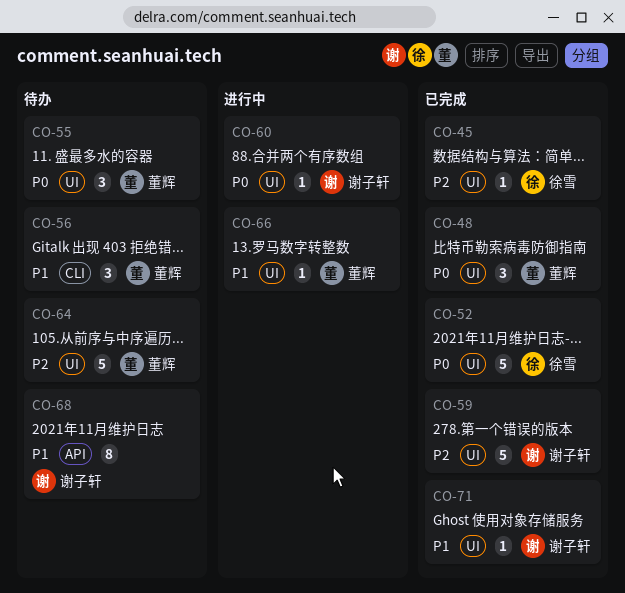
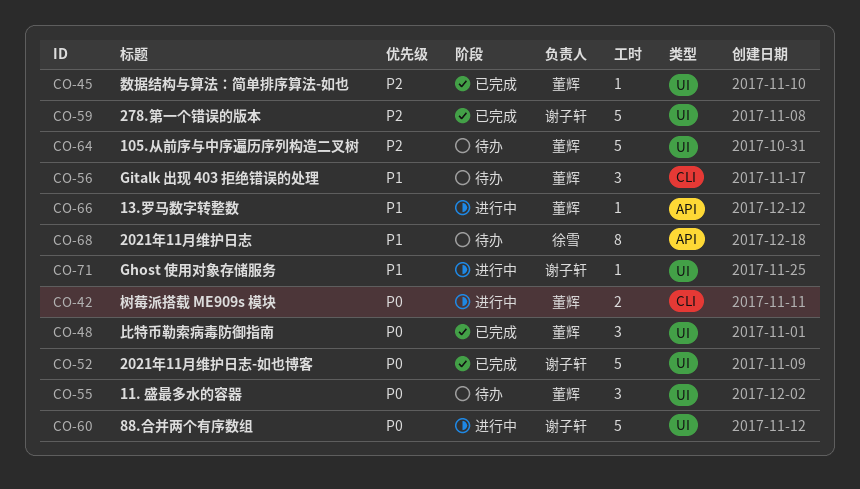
CO-42: none -> present
CO-45, owner: 徐雪 -> 董辉
CO-52, owner: 徐雪 -> 谢子轩
CO-60, estimate: 1 -> 5
CO-66, label: UI -> API
CO-68, owner: 谢子轩 -> 徐雪
CO-71, status: 已完成 -> 进行中

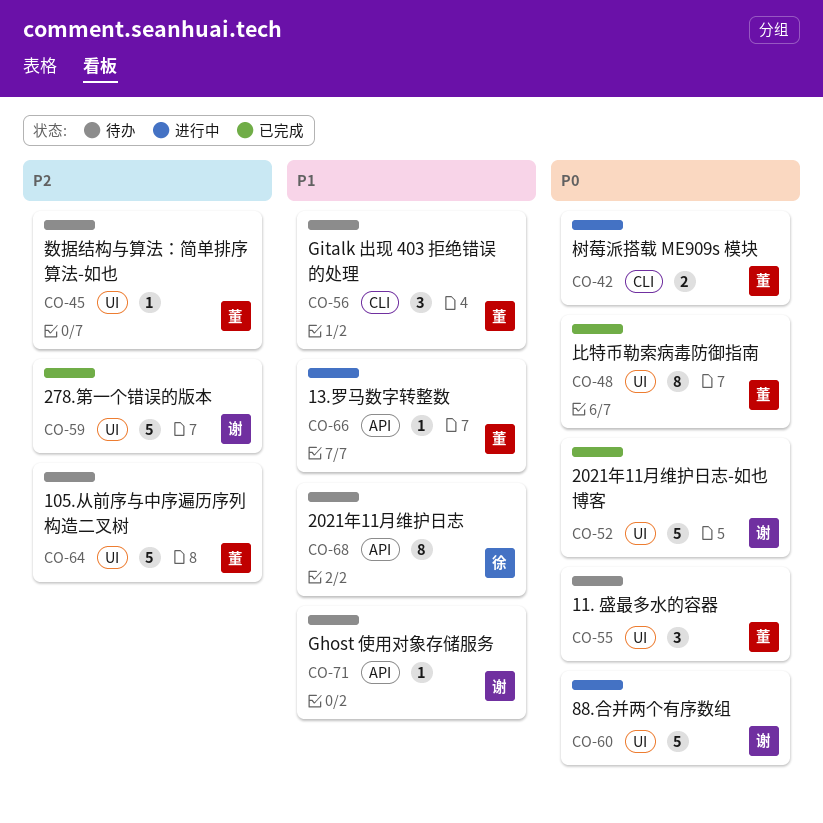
CO-45, status: 已完成 -> 待办
CO-48, estimate: 3 -> 8
CO-71, status: 进行中 -> 待办
CO-71, label: UI -> API

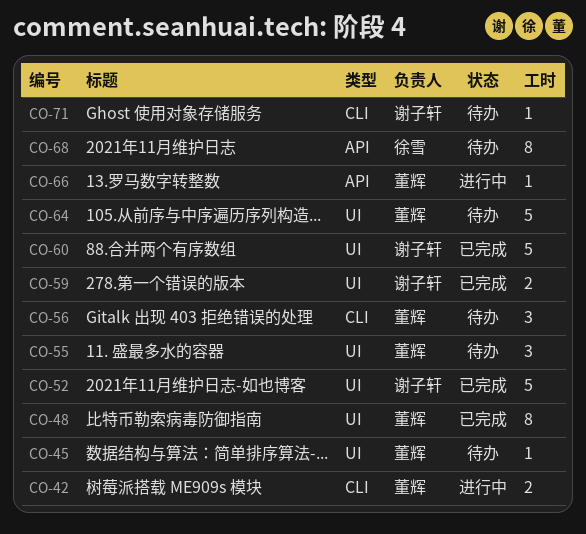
CO-59, estimate: 5 -> 2
CO-60, status: 进行中 -> 已完成
CO-71, label: API -> CLI

